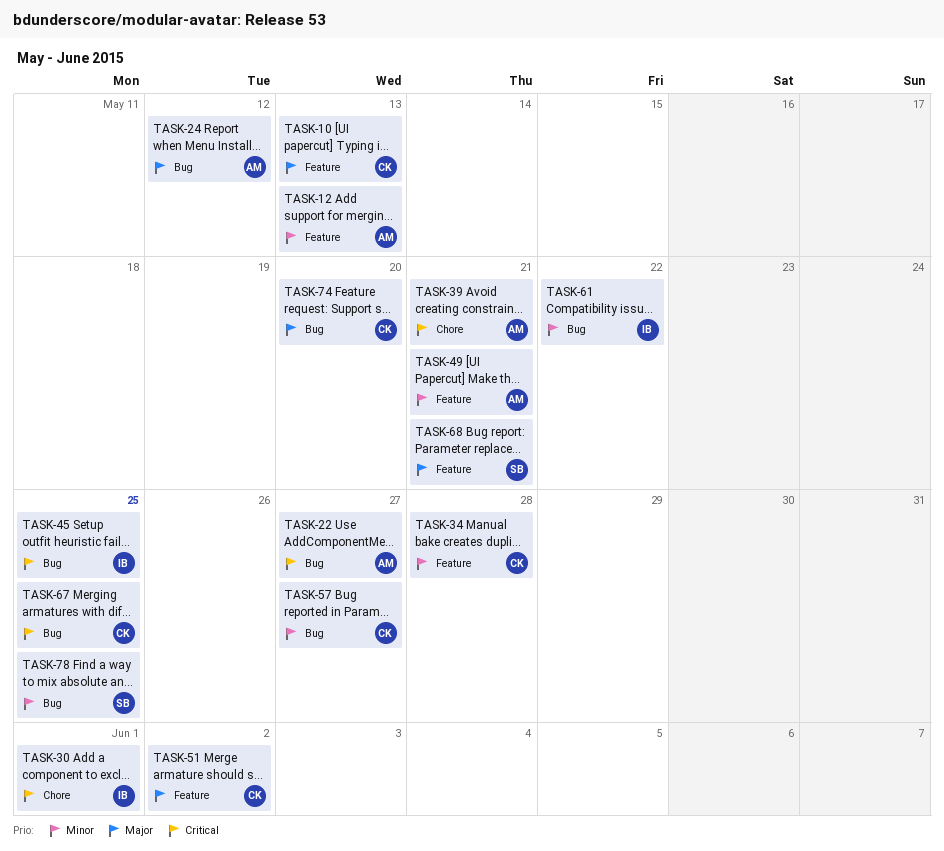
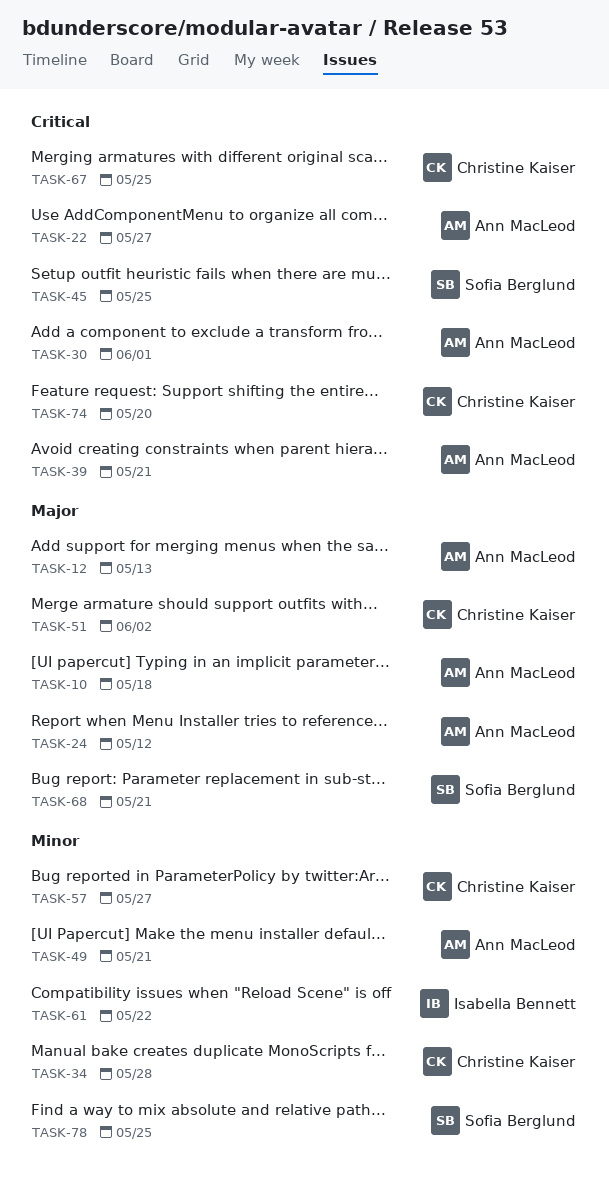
TASK-10, owner: Christine Kaiser -> Ann MacLeod
TASK-10, due: May 13 -> May 18
TASK-12, priority: Minor -> Major
TASK-30, owner: Isabella Bennett -> Ann MacLeod
TASK-45, owner: Isabella Bennett -> Sofia Berglund
TASK-74, priority: Major -> Critical

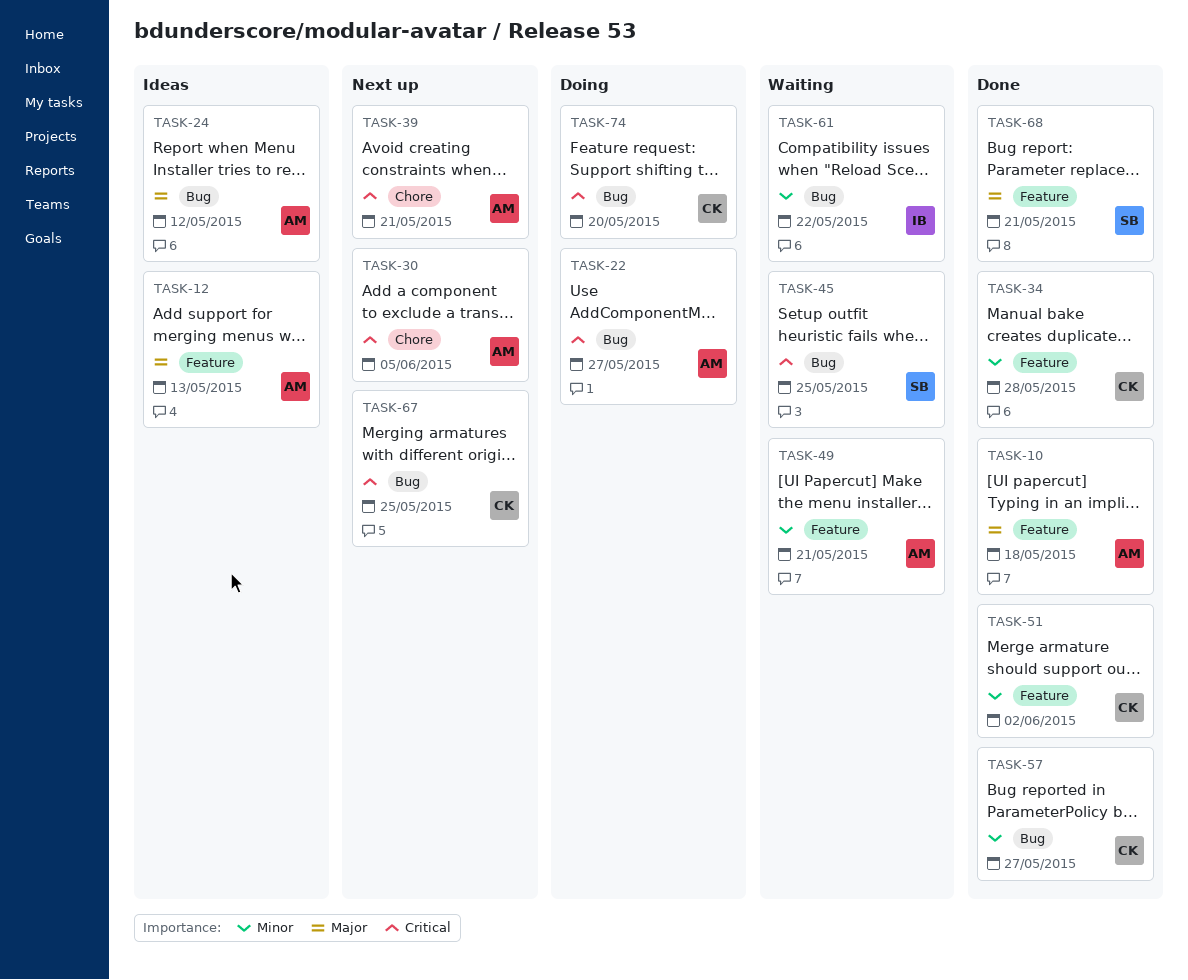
TASK-30, due: Jun 1 -> Jun 5
TASK-51, priority: Major -> Minor
TASK-78: present -> none

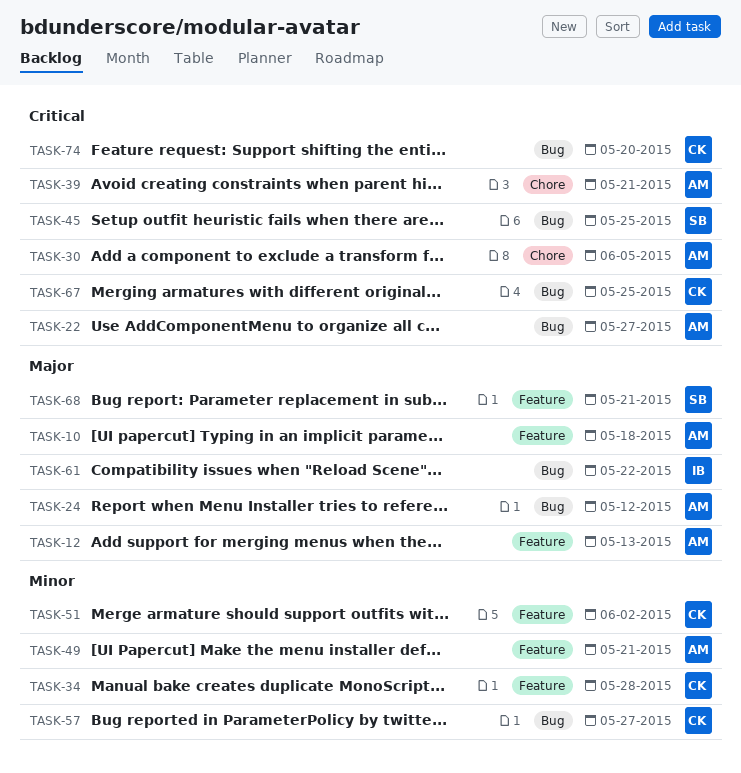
TASK-61, priority: Minor -> Major

